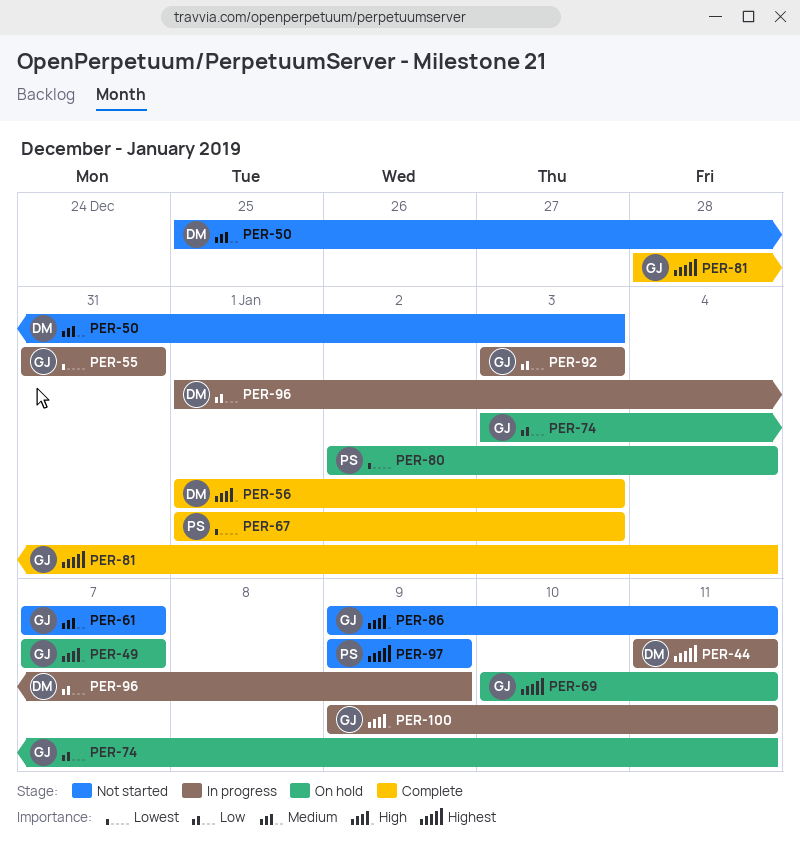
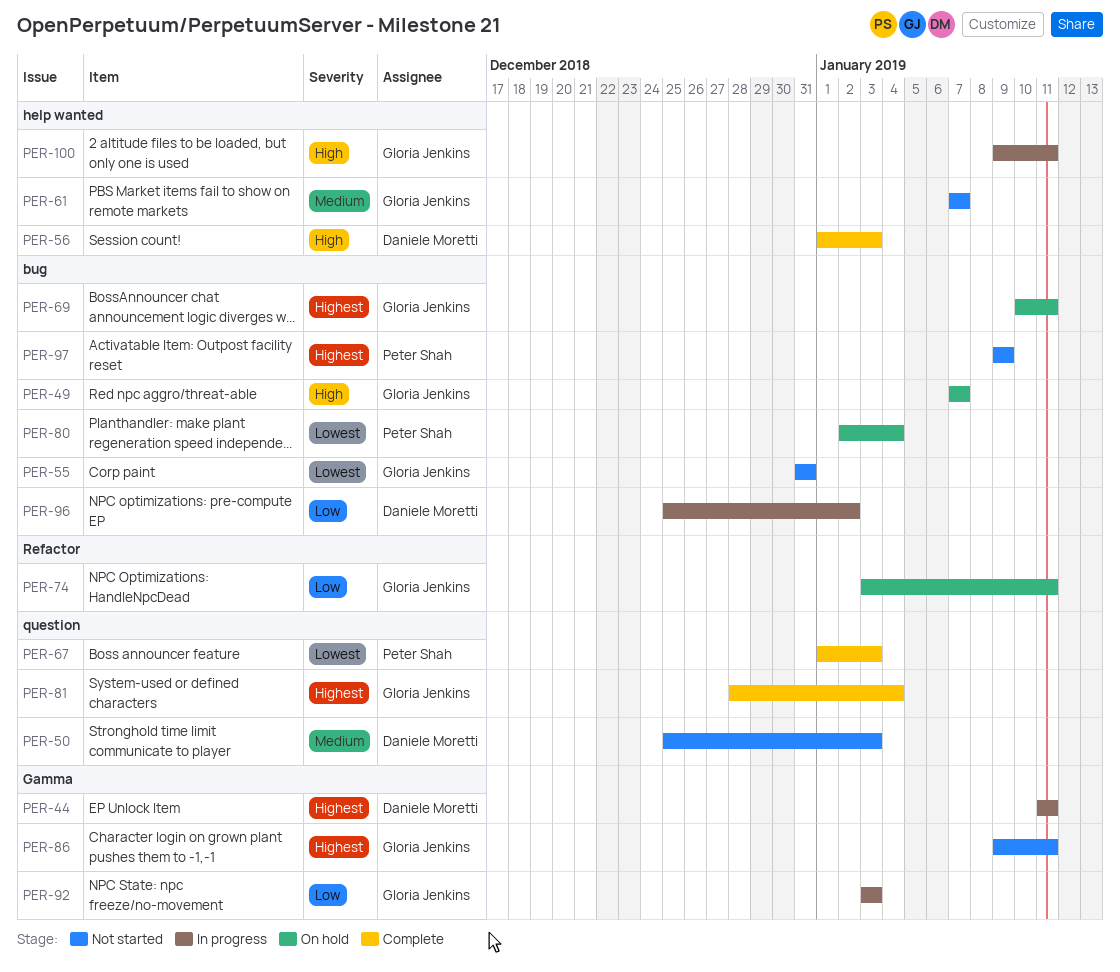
PER-55, status: In progress -> Not started
PER-86, priority: High -> Highest
PER-96, start: Jan 1 -> Dec 25
PER-96, due: Jan 9 -> Jan 2

